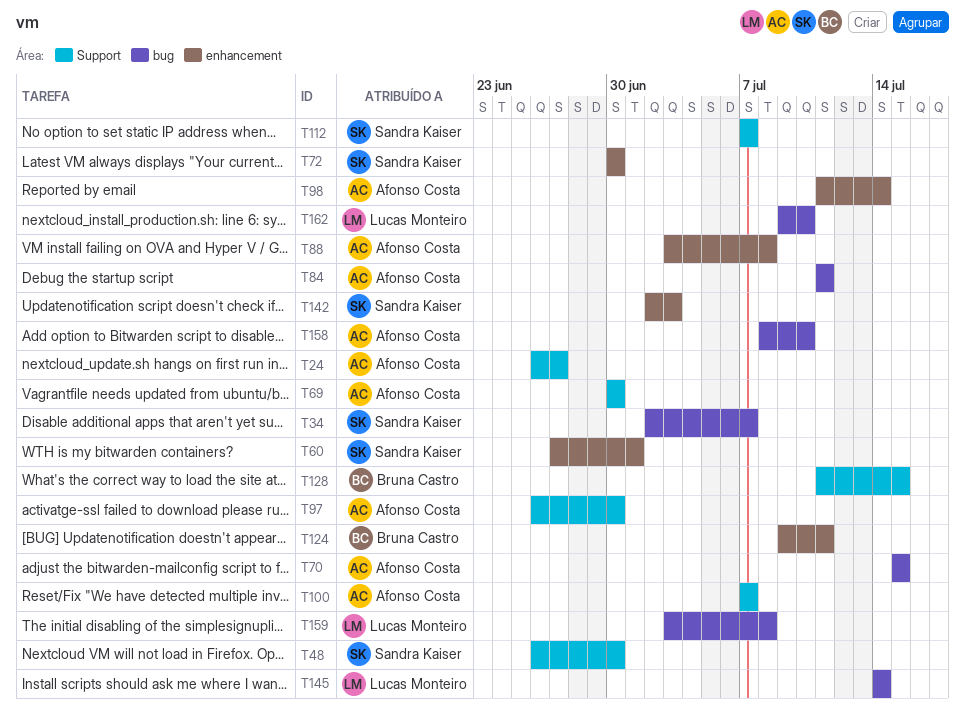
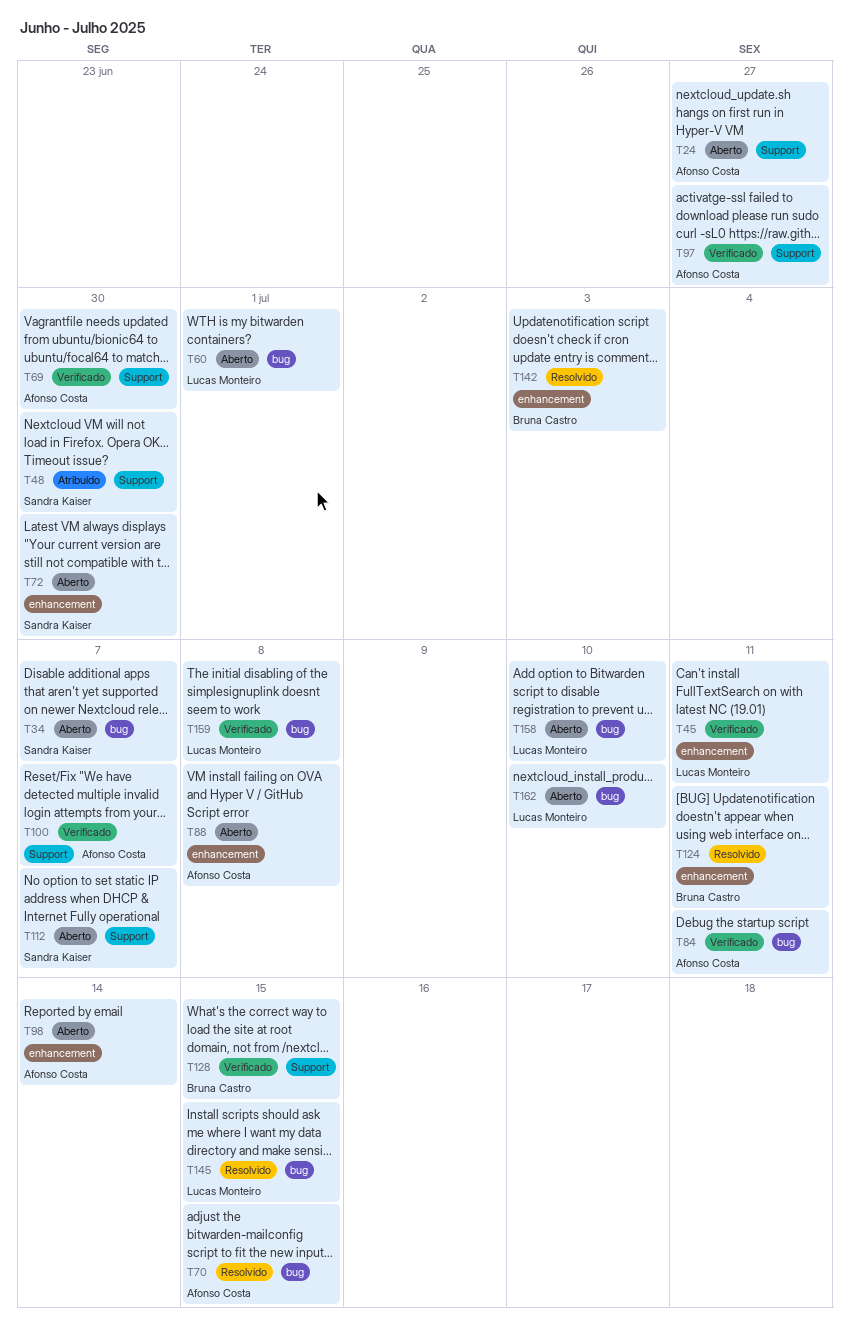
T45: none -> present
T60, owner: Sandra Kaiser -> Lucas Monteiro
T60, label: enhancement -> bug
T97, due: Jun 30 -> Jun 27
T142, owner: Sandra Kaiser -> Bruna Castro
T145, due: Jul 14 -> Jul 15
T158, owner: Afonso Costa -> Lucas Monteiro

